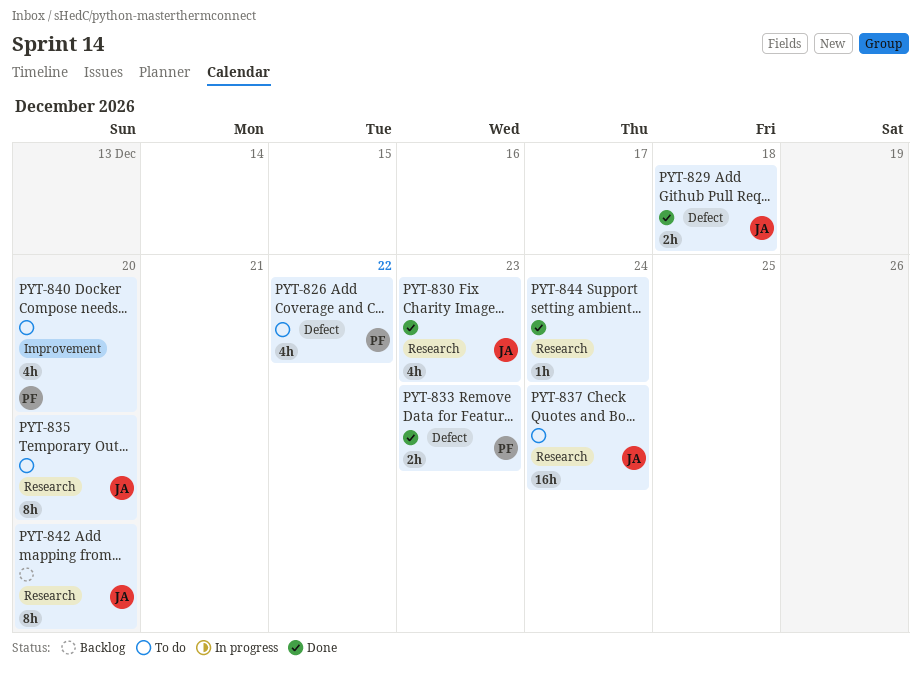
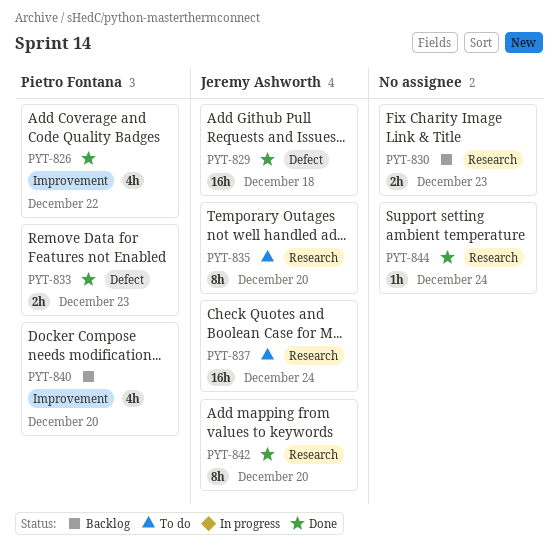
PYT-826, status: To do -> Done
PYT-826, label: Defect -> Improvement
PYT-829, estimate: 2h -> 16h
PYT-830, status: Done -> Backlog
PYT-830, owner: Jeremy Ashworth -> none
PYT-830, estimate: 4h -> 2h
PYT-840, status: To do -> Backlog
PYT-842, status: Backlog -> Done

